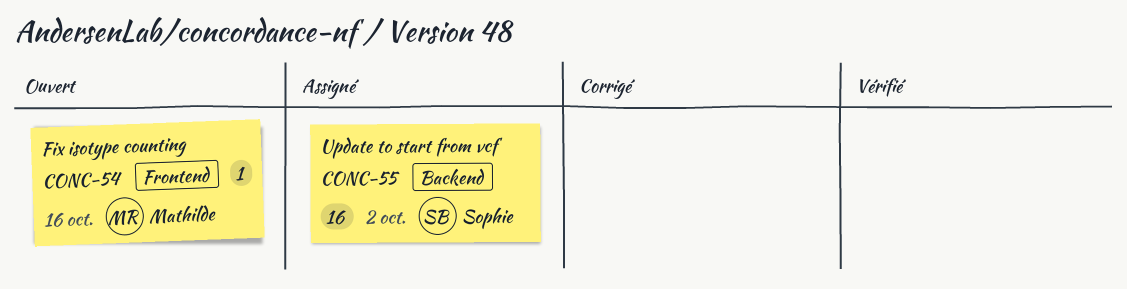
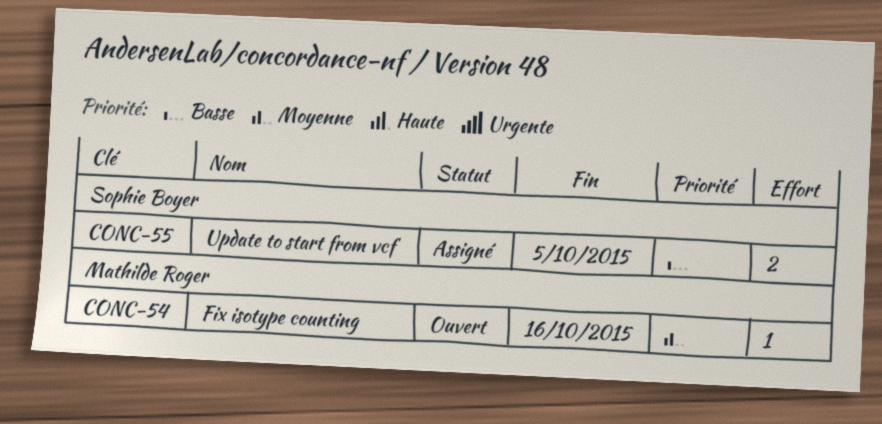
CONC-55, estimate: 16 -> 2
CONC-55, due: Oct 2 -> Oct 5

